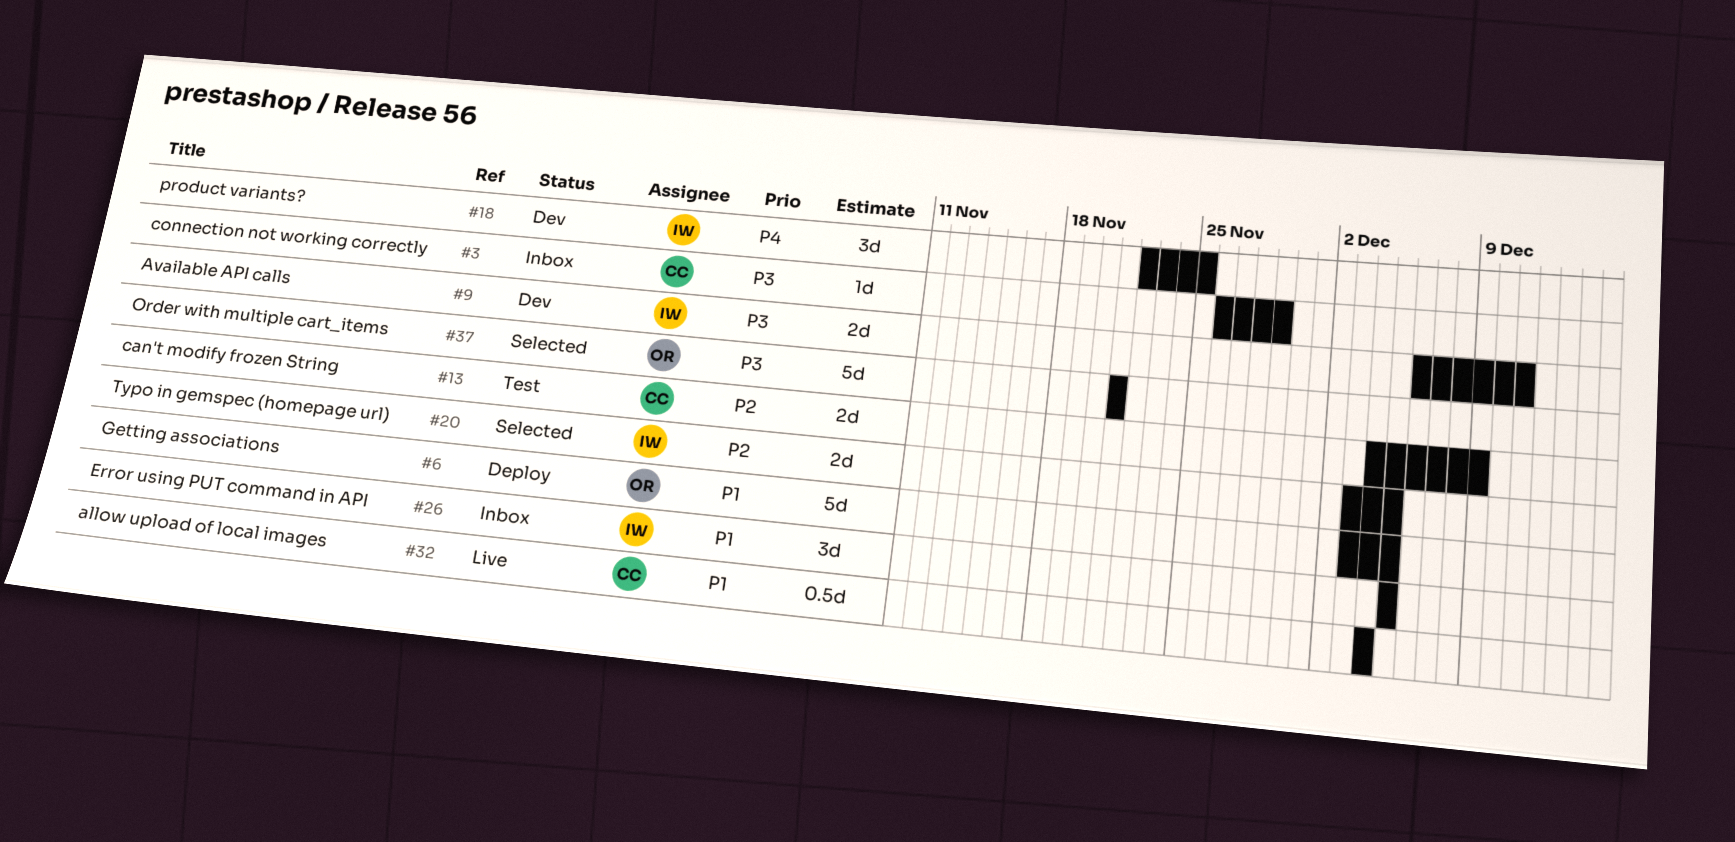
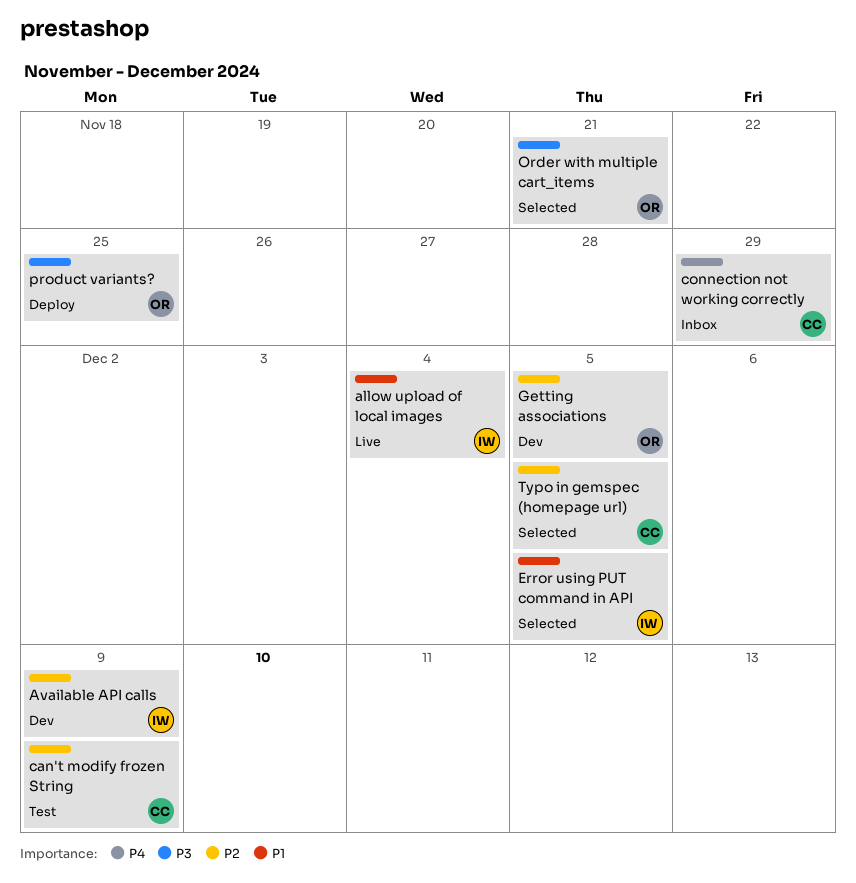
allow upload of local images, owner: CC -> IW
Available API calls, priority: P3 -> P2
Available API calls, due: Dec 11 -> Dec 9
connection not working correctly, priority: P3 -> P4
Error using PUT command in API, status: Inbox -> Selected
Getting associations, status: Deploy -> Dev
Getting associations, priority: P1 -> P2
product variants?, status: Dev -> Deploy
product variants?, owner: IW -> OR
product variants?, priority: P4 -> P3
Typo in gemspec (homepage url), owner: IW -> CC

